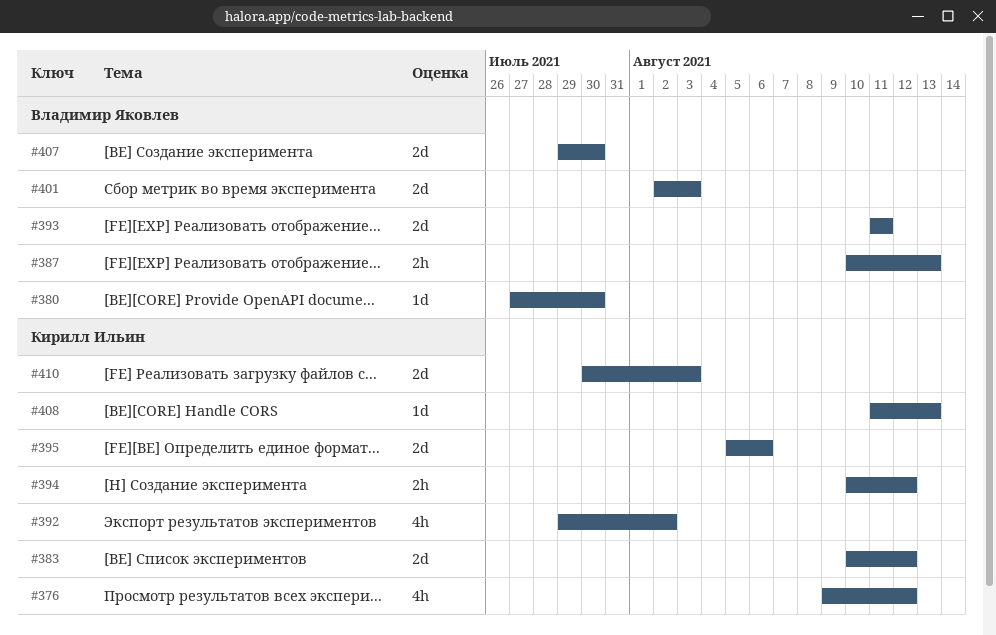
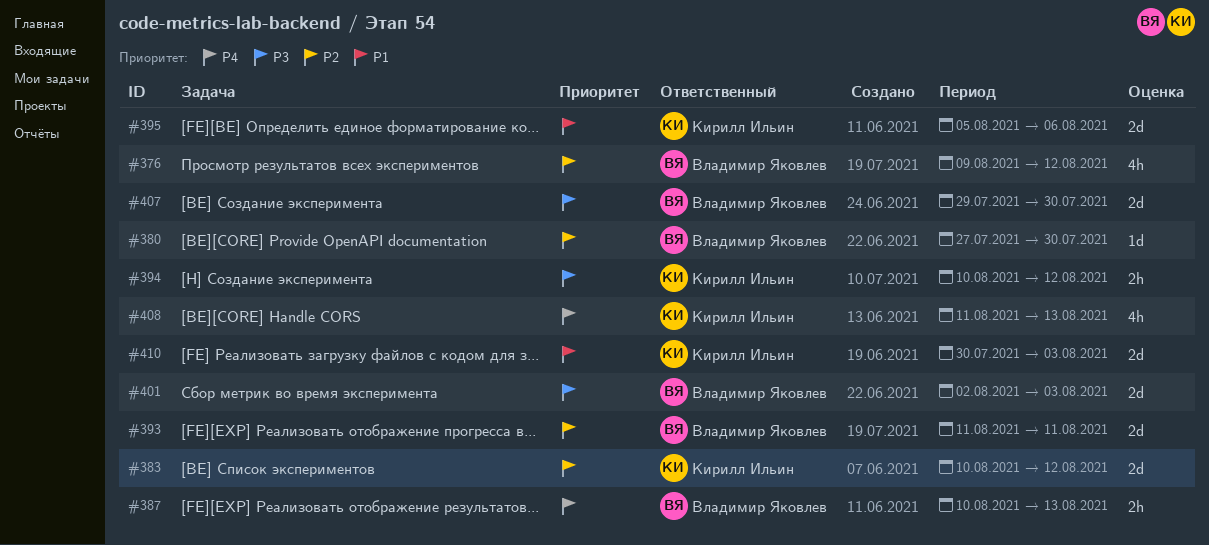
#376, owner: Кирилл Ильин -> Владимир Яковлев
#392: present -> none
#408, estimate: 1d -> 4h

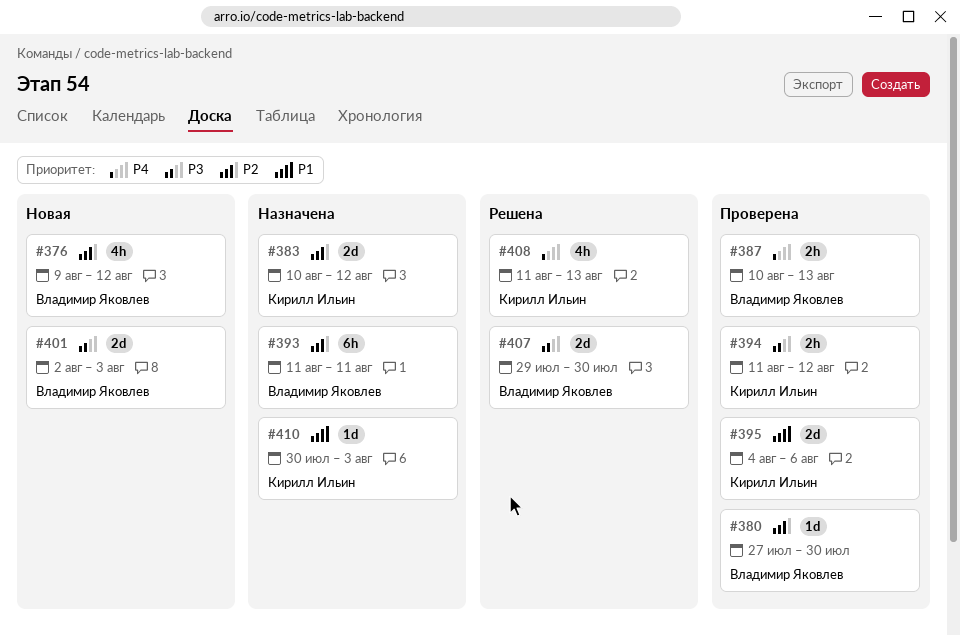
#393, estimate: 2d -> 6h
#394, start: Aug 10 -> Aug 11
#395, start: Aug 5 -> Aug 4
#410, estimate: 2d -> 1d

